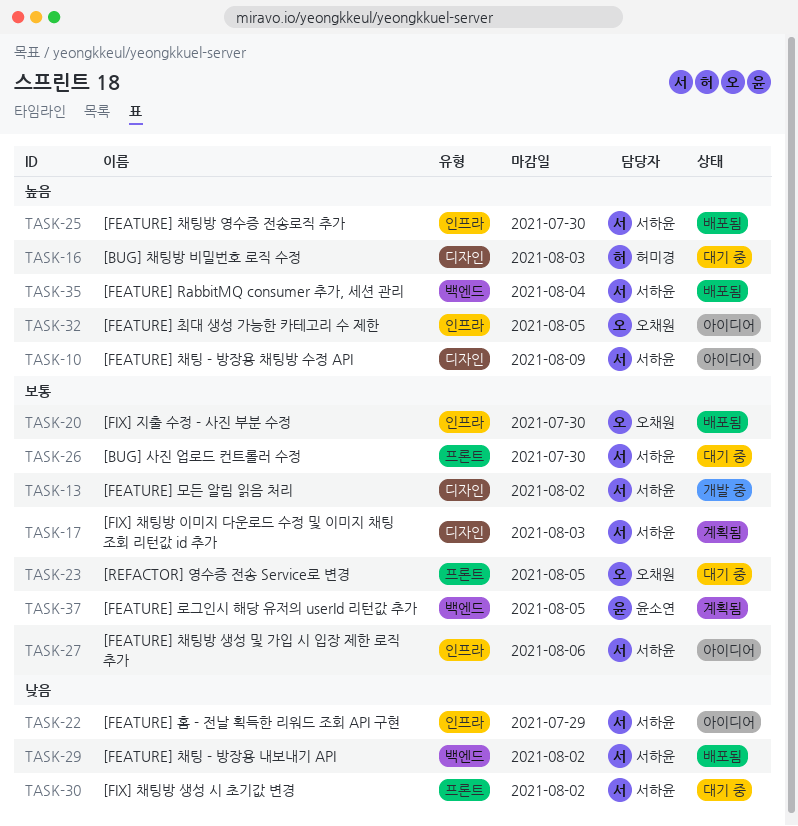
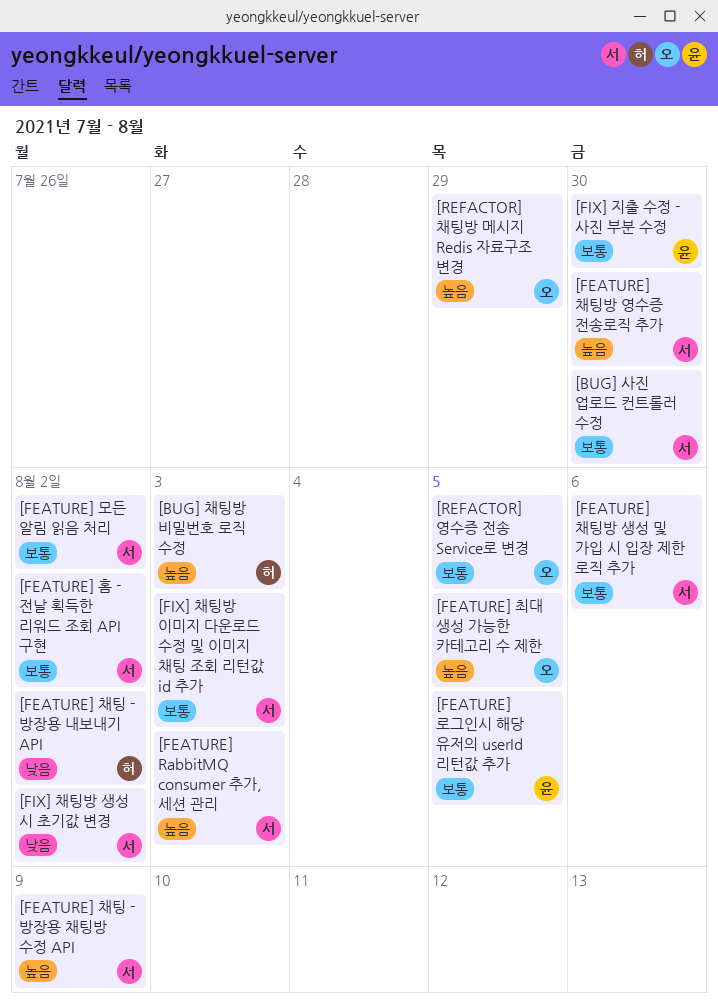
[FEATURE] RabbitMQ consumer 추가, 세션 관리, due: Aug 4 -> Aug 3
[FEATURE] 채팅 - 방장용 내보내기 API, owner: 서하윤 -> 허미경
[FEATURE] 홈 - 전날 획득한 리워드 조회 API 구현, priority: 낮음 -> 보통
[FEATURE] 홈 - 전날 획득한 리워드 조회 API 구현, due: Jul 29 -> Aug 2
[FIX] 지출 수정 - 사진 부분 수정, owner: 오채원 -> 윤소연
[REFACTOR] 채팅방 메시지 Redis 자료구조 변경: none -> present

